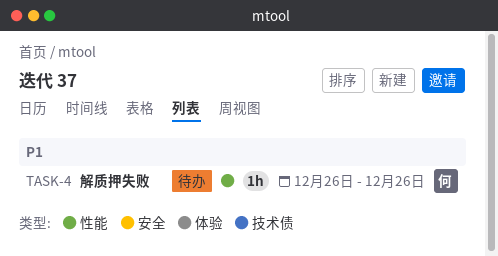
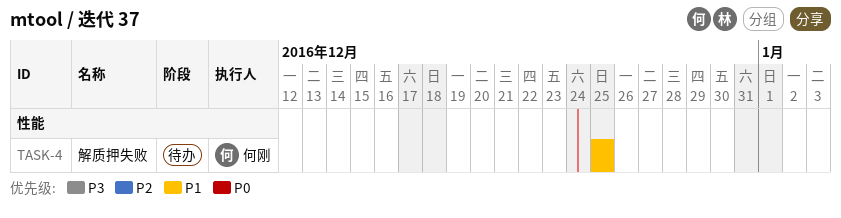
TASK-4, start: Dec 26 -> Dec 25
TASK-4, due: Dec 26 -> Dec 25

